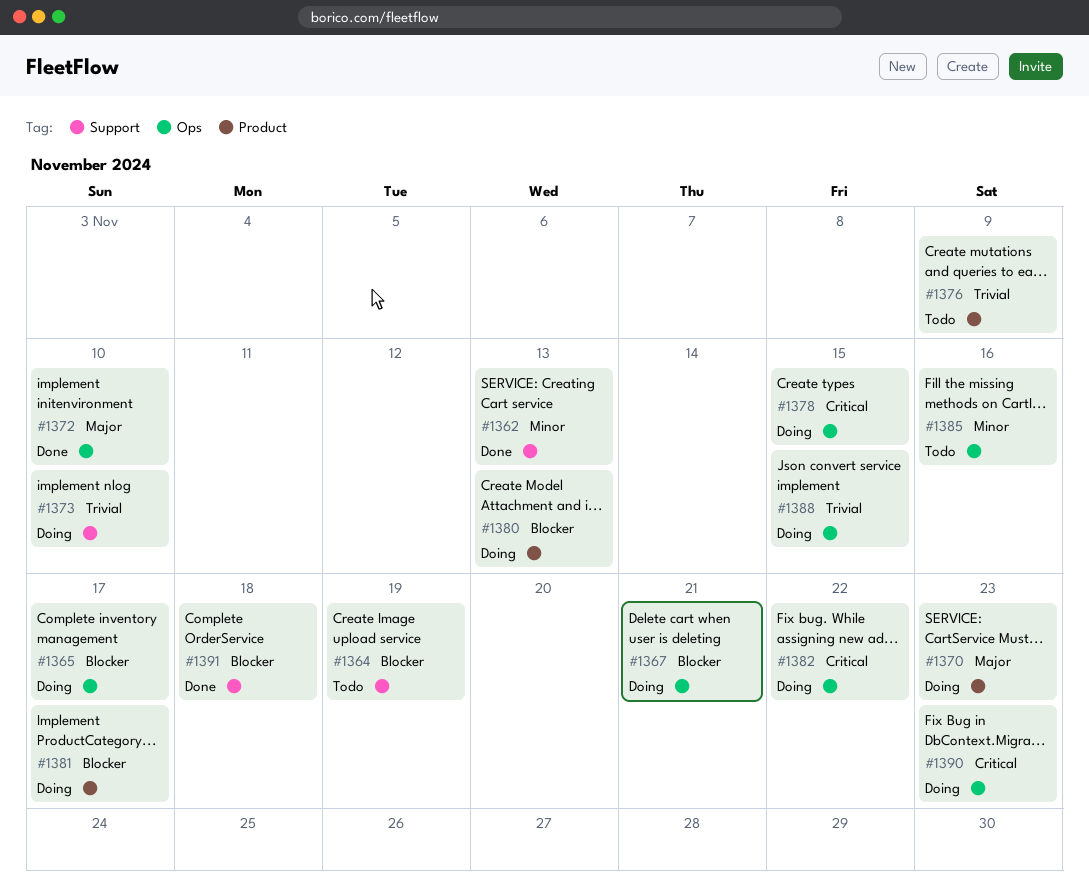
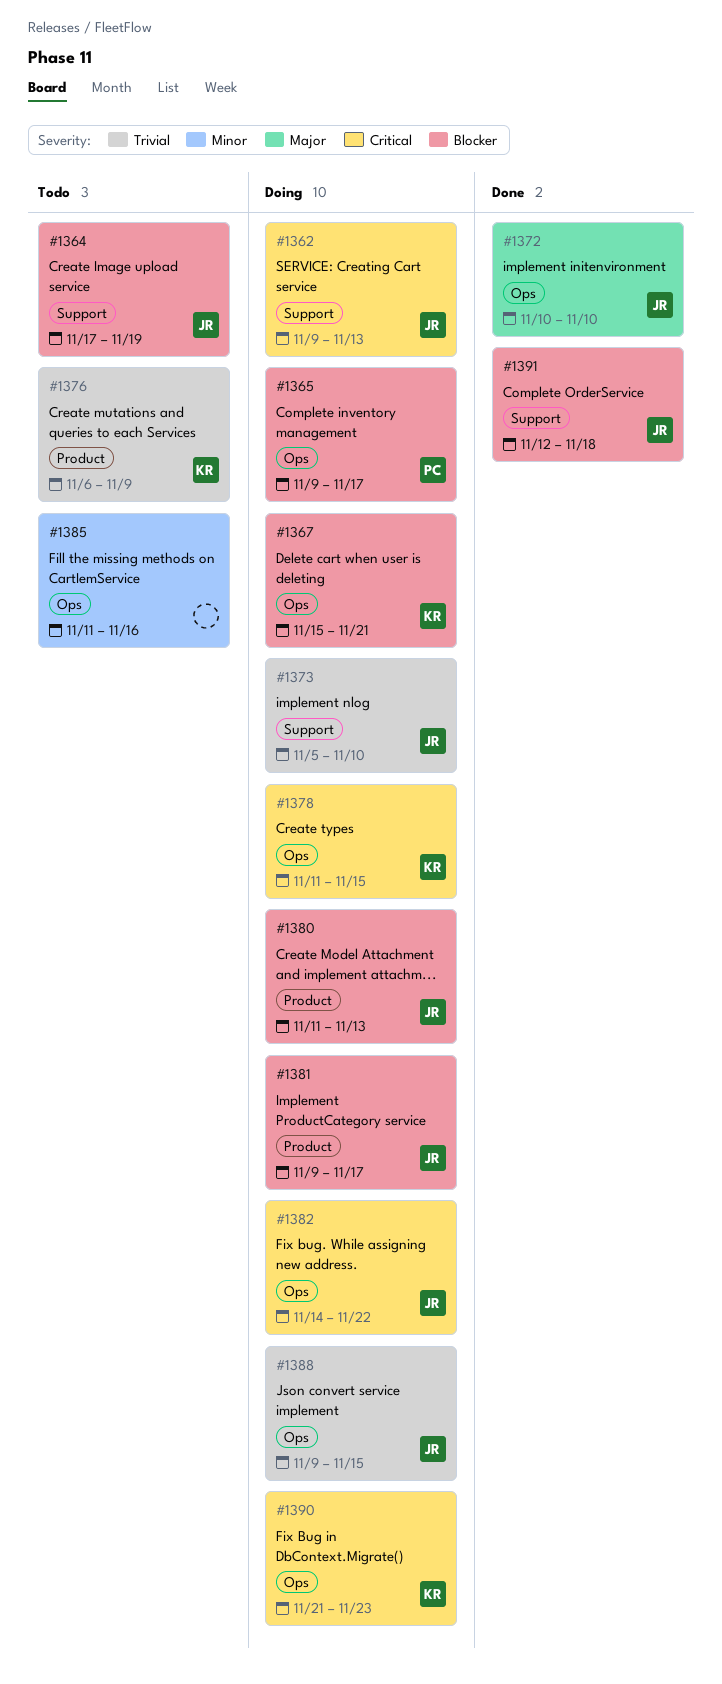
#1362, status: Done -> Doing
#1362, priority: Minor -> Critical
#1370: present -> none

